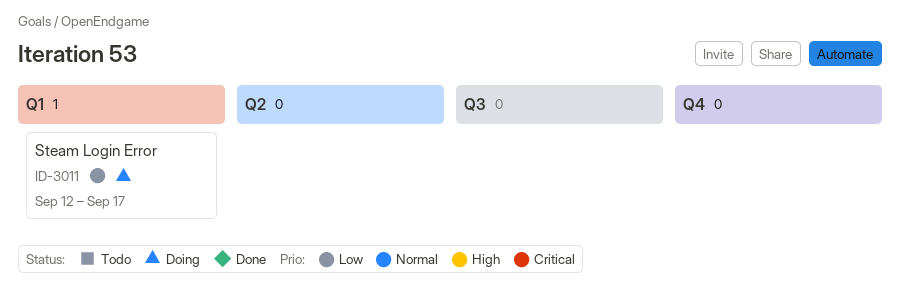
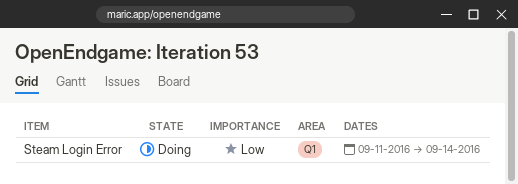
Steam Login Error, start: Sep 12 -> Sep 11
Steam Login Error, due: Sep 17 -> Sep 14

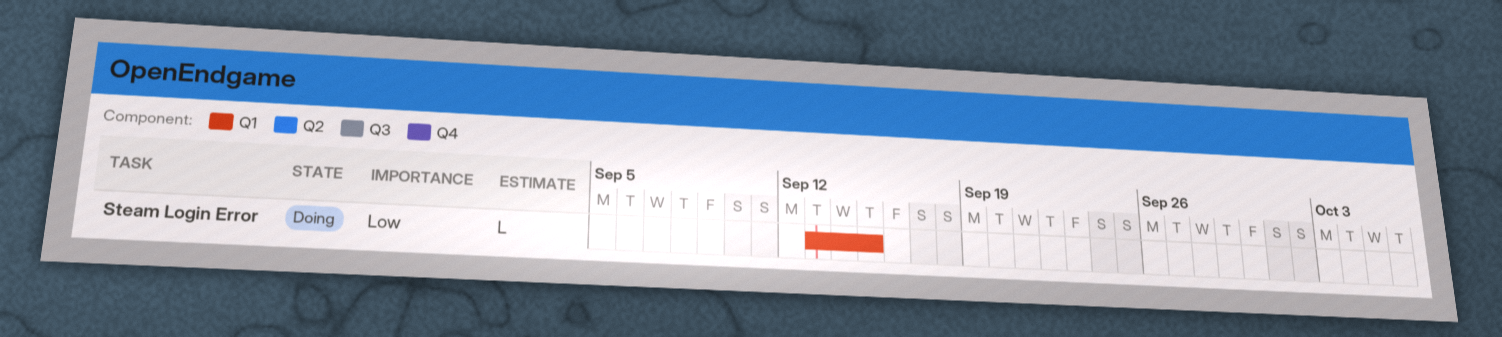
Steam Login Error, start: Sep 11 -> Sep 13
Steam Login Error, due: Sep 14 -> Sep 15

